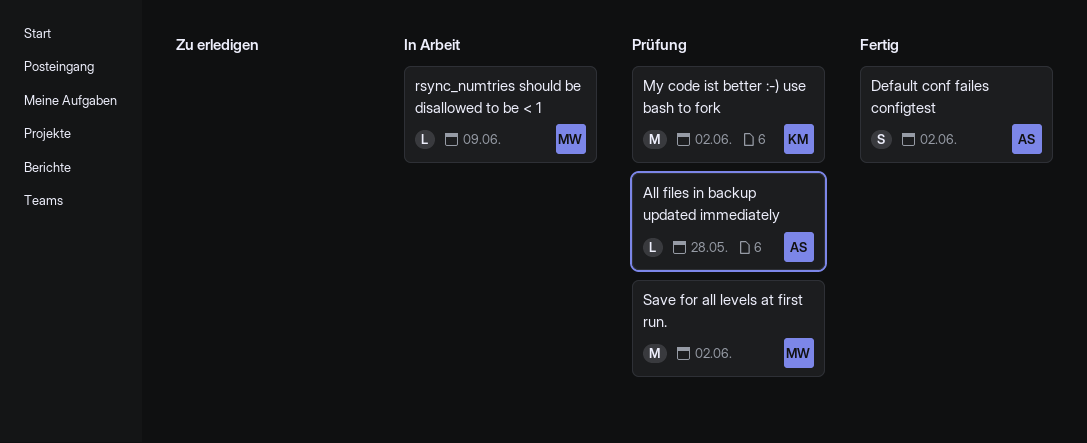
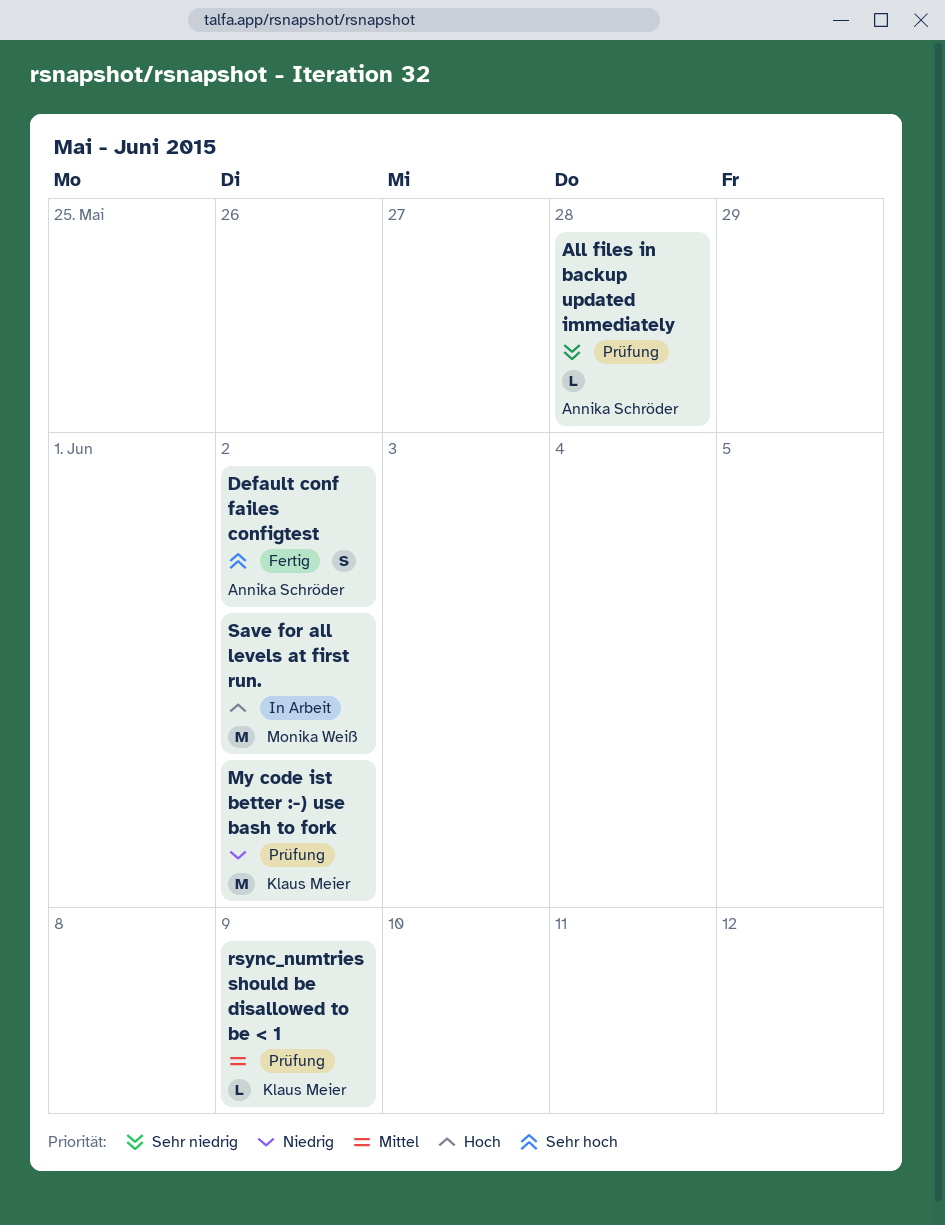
rsync_numtries should be disallowed to be < 1, status: In Arbeit -> Prüfung
rsync_numtries should be disallowed to be < 1, owner: Monika Weiß -> Klaus Meier
Save for all levels at first run., status: Prüfung -> In Arbeit

